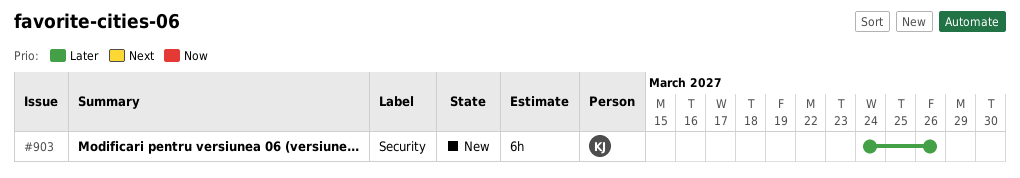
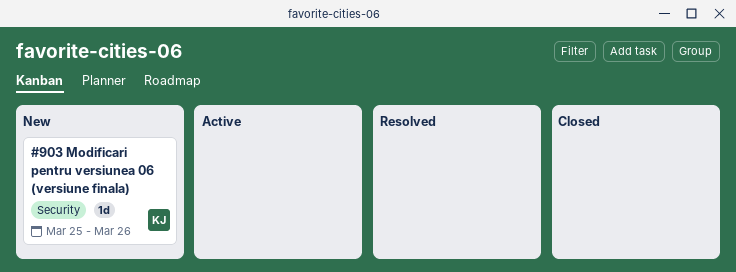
#903, estimate: 6h -> 1d
#903, start: Mar 24 -> Mar 25

